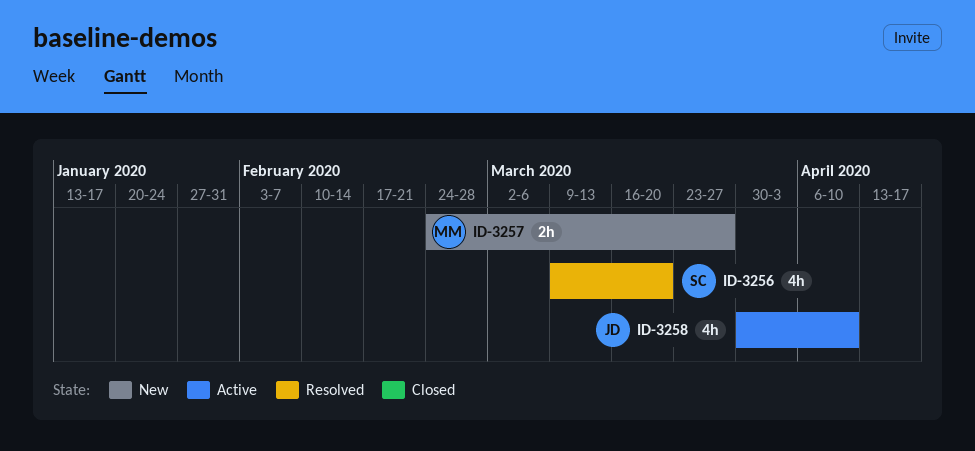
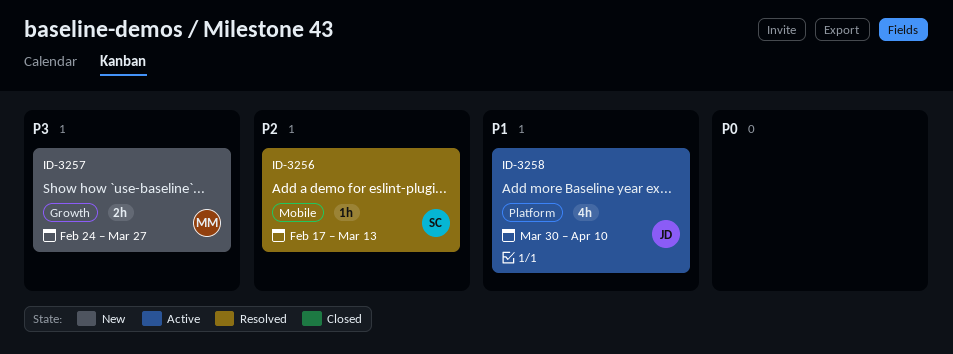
ID-3256, estimate: 4h -> 1h
ID-3256, start: Mar 9 -> Feb 17
ID-3256, due: Mar 20 -> Mar 13

